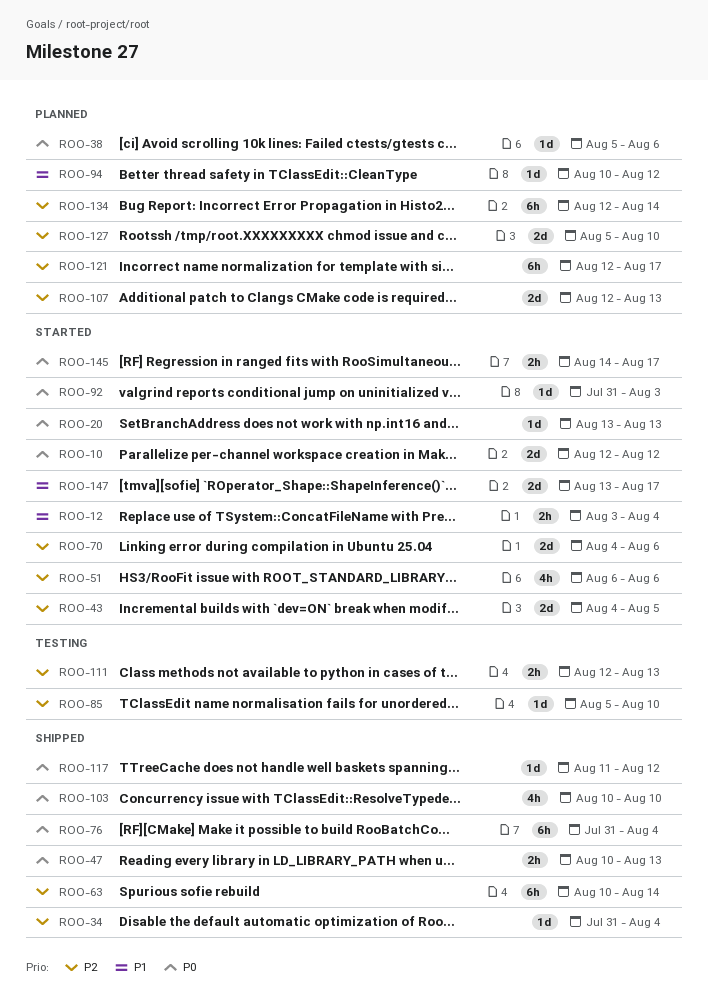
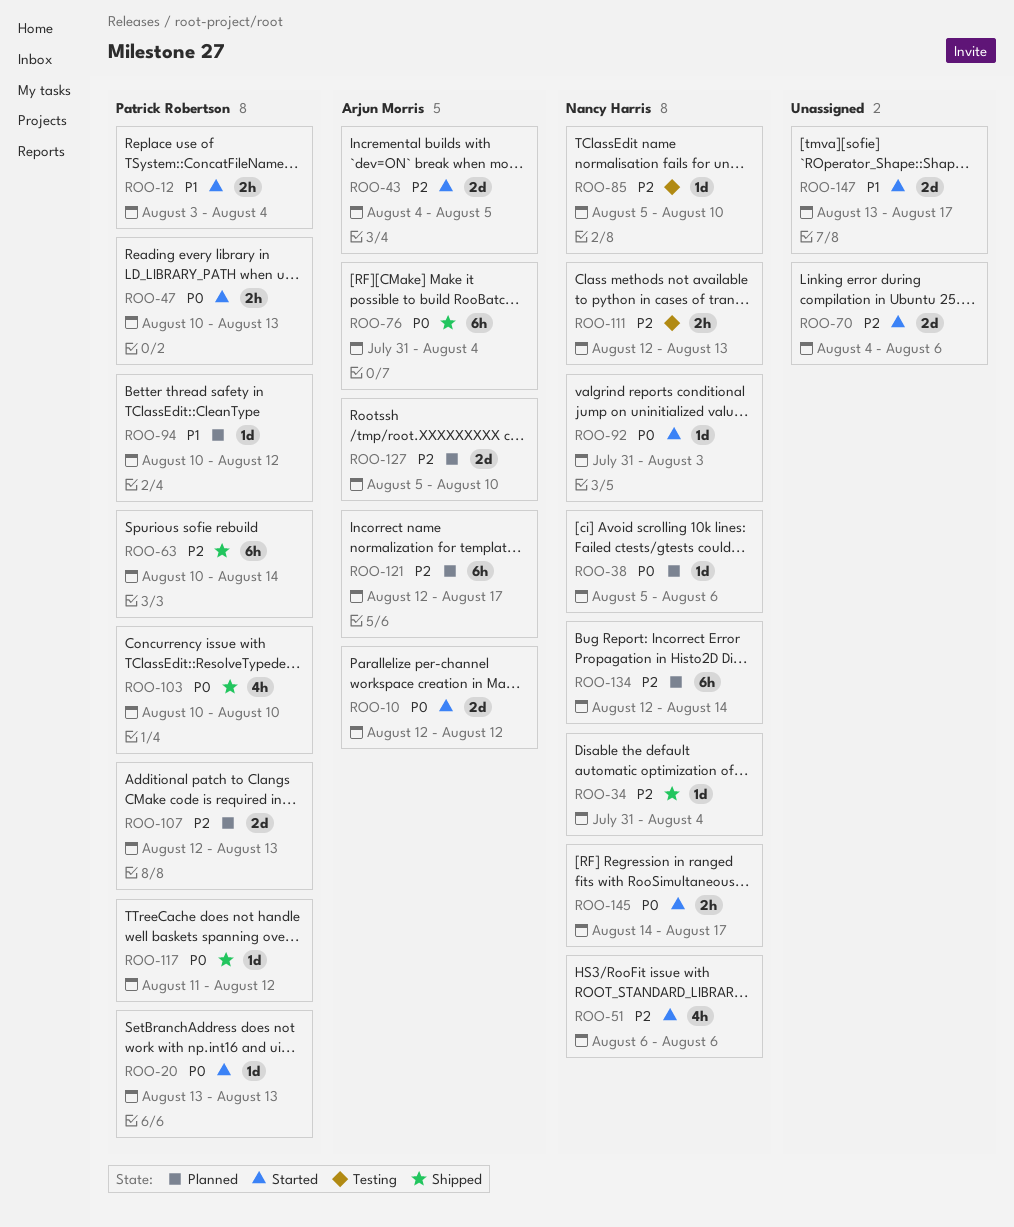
ROO-47, status: Shipped -> Started

